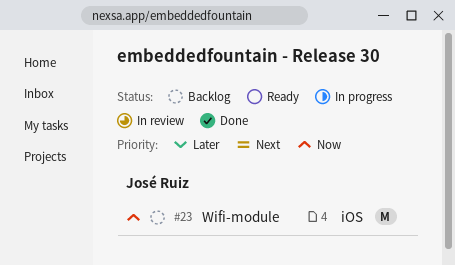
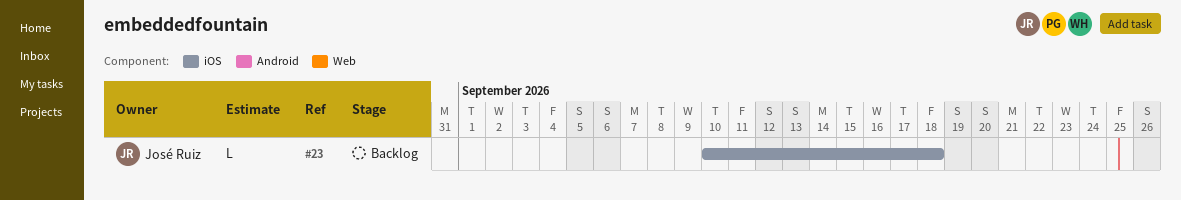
#23, estimate: M -> L

